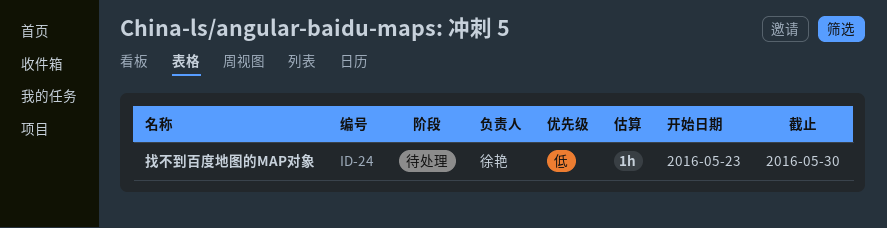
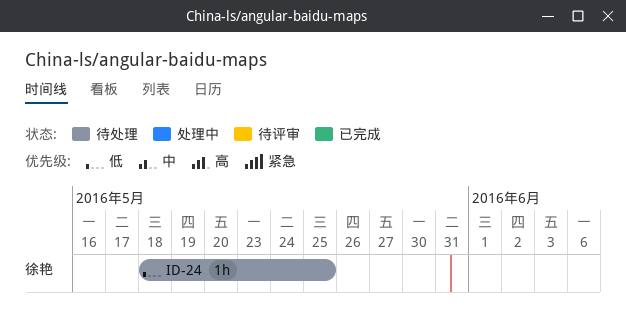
ID-24, start: May 23 -> May 18
ID-24, due: May 30 -> May 25

